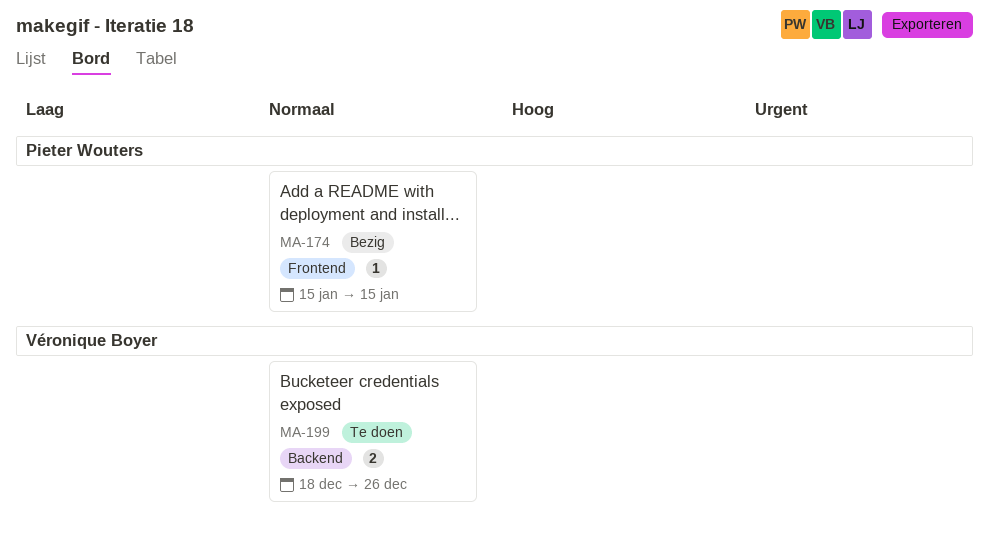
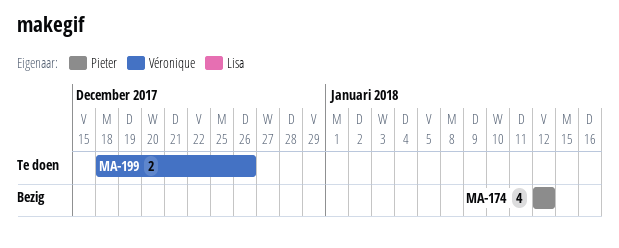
MA-174, estimate: 1 -> 4
MA-174, start: Jan 15 -> Jan 12
MA-174, due: Jan 15 -> Jan 12

